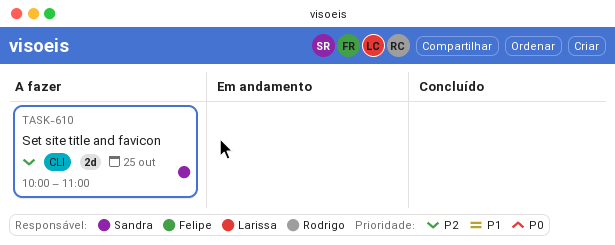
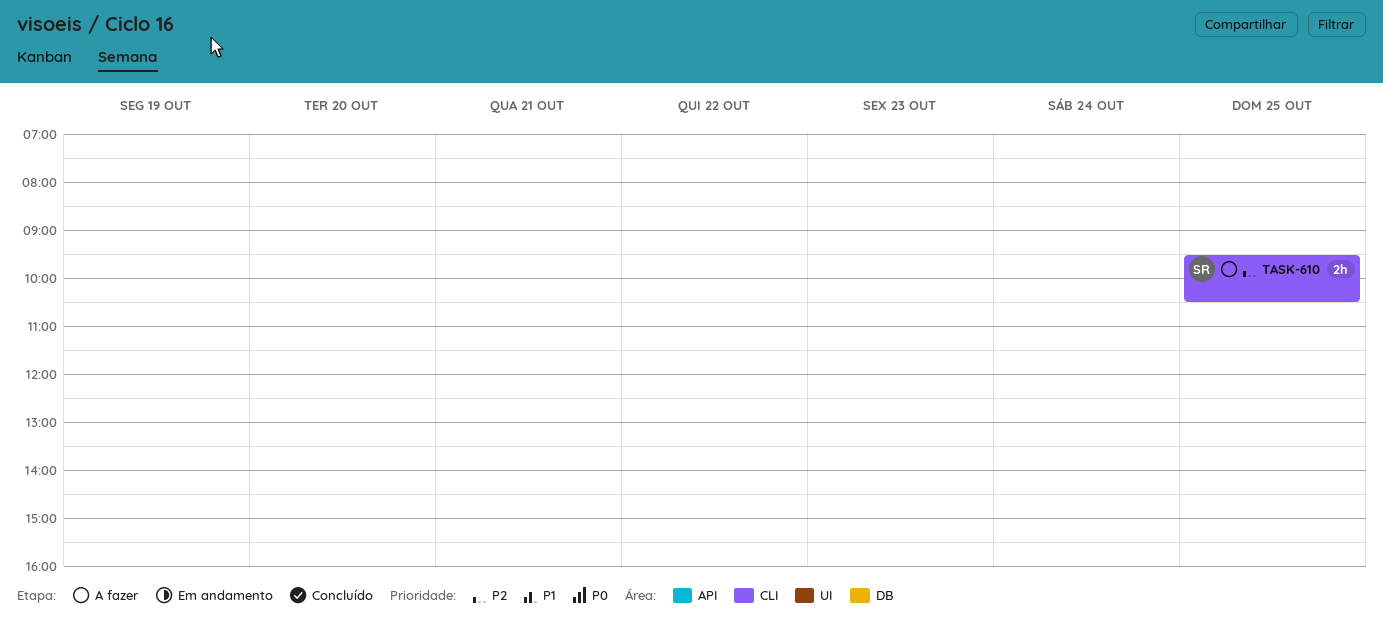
TASK-610, estimate: 2d -> 2h
TASK-610, begins: 10:00 -> 09:30
TASK-610, ends: 11:00 -> 10:30

